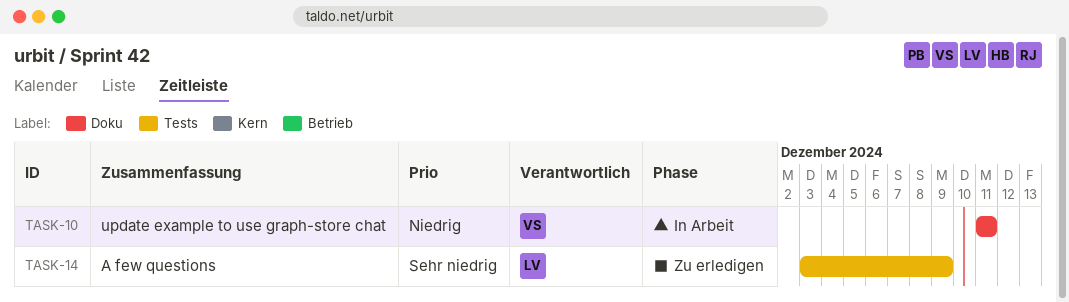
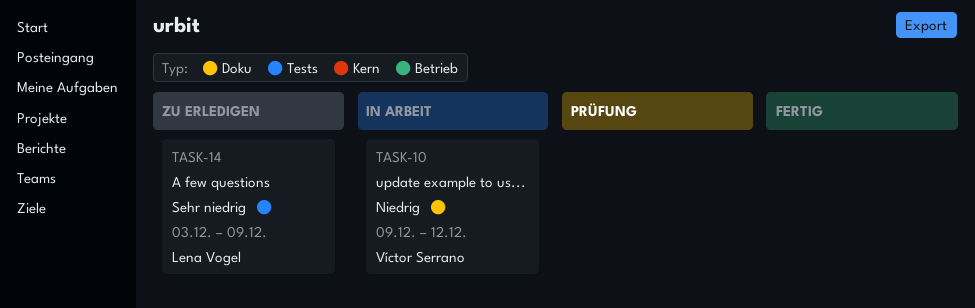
TASK-10, start: Dec 11 -> Dec 9
TASK-10, due: Dec 11 -> Dec 12

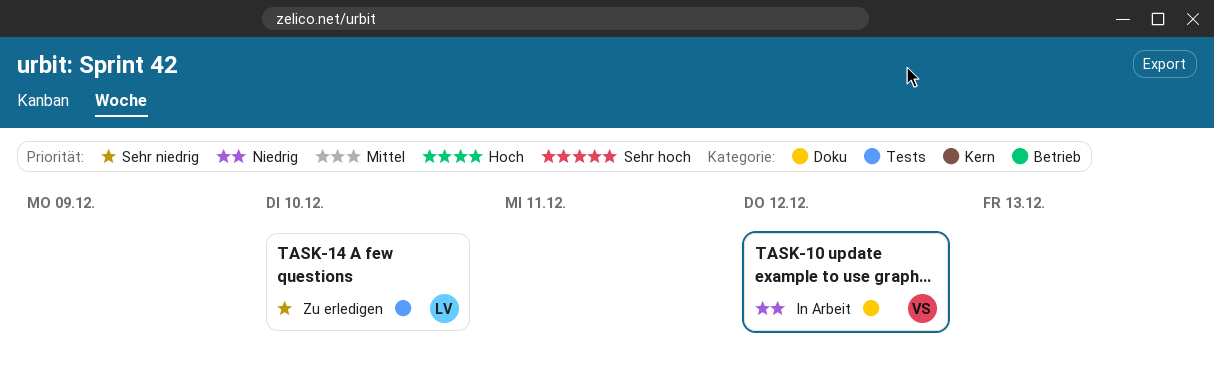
TASK-14, due: Dec 9 -> Dec 10

